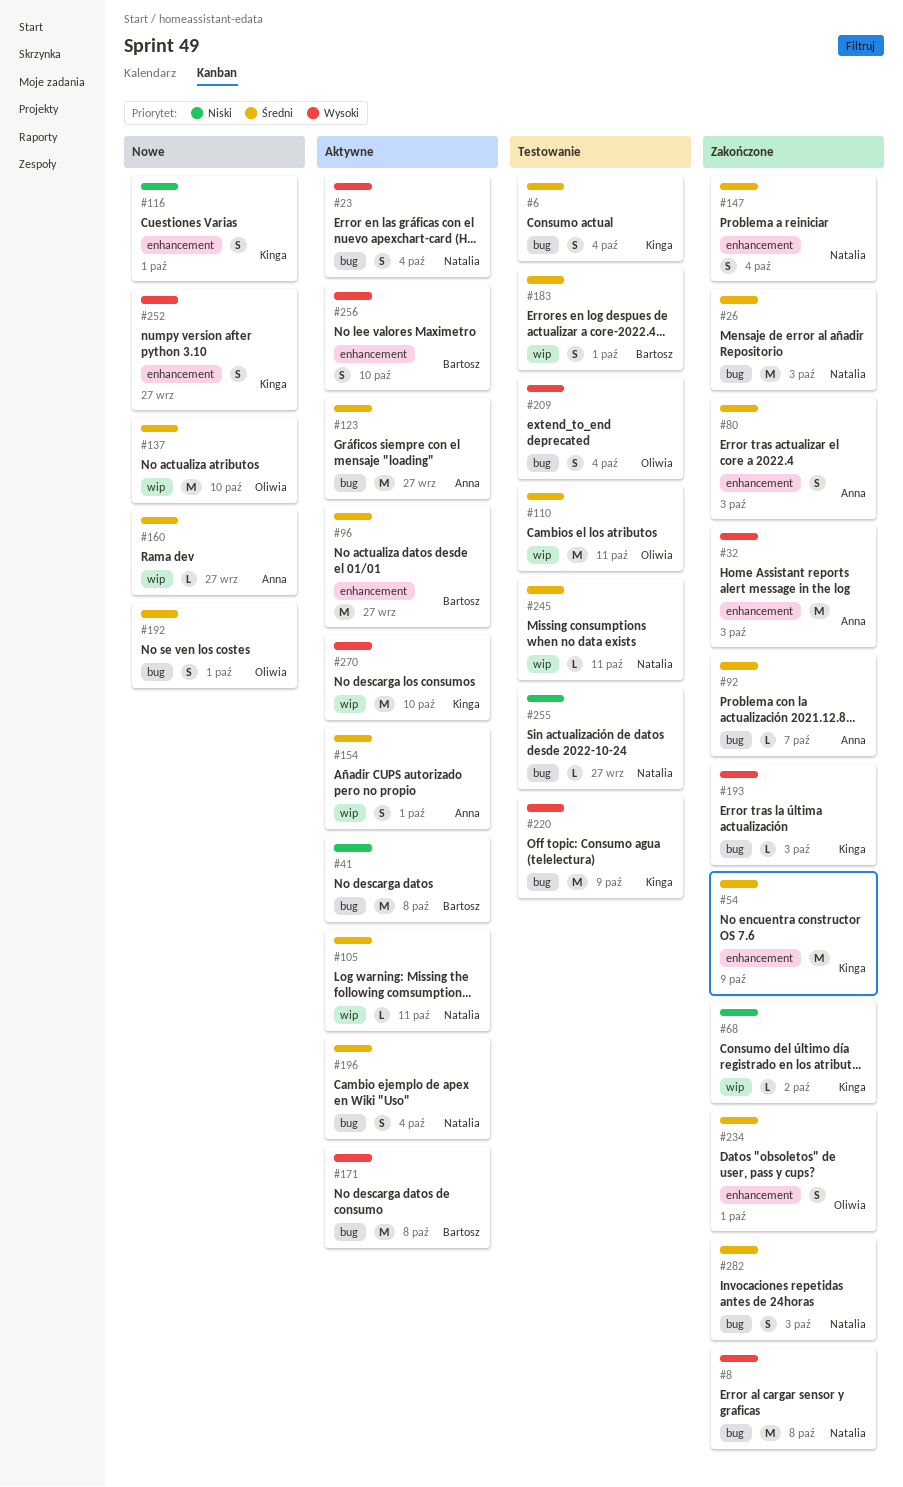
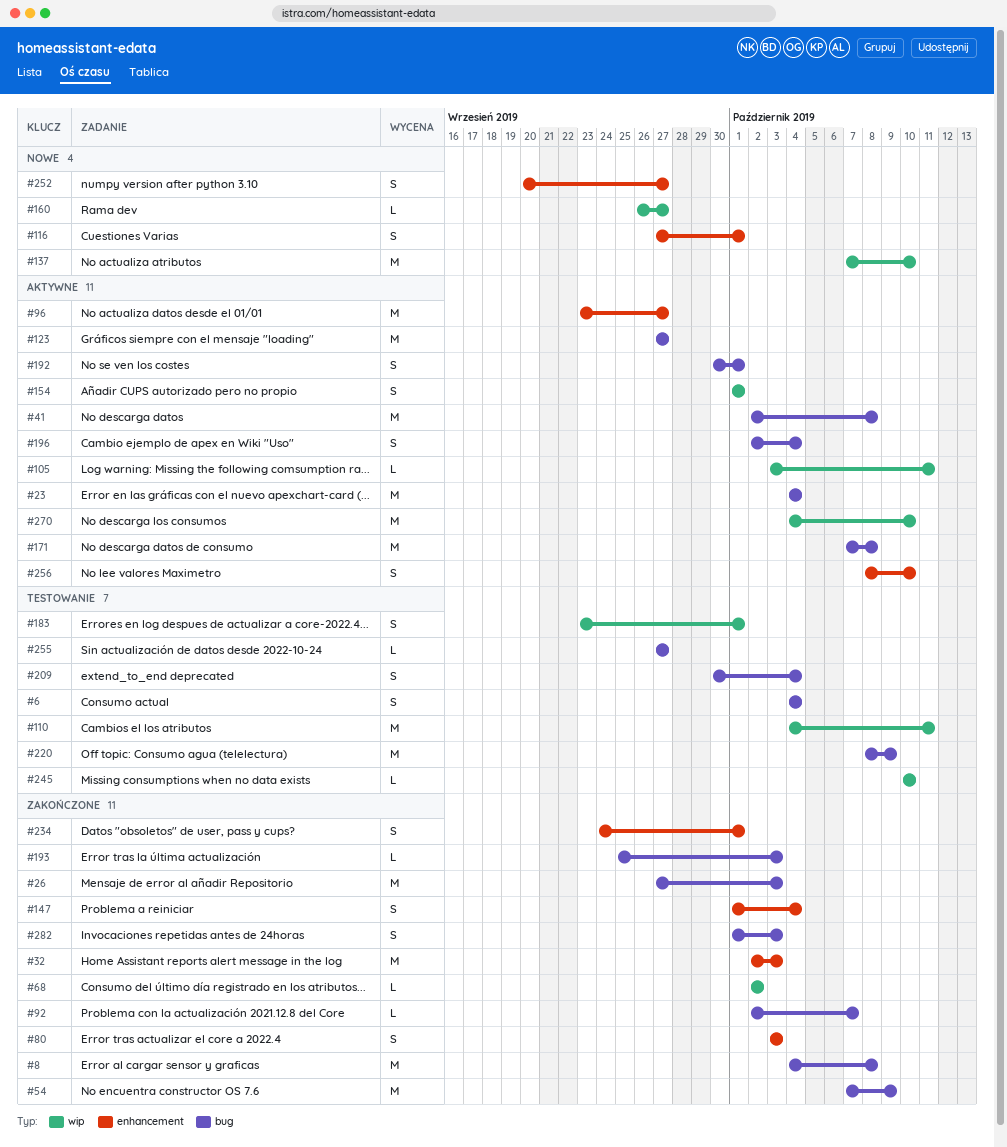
#23, estimate: S -> M
#54, label: enhancement -> bug
#192, status: Nowe -> Aktywne
#245, due: Oct 11 -> Oct 10

